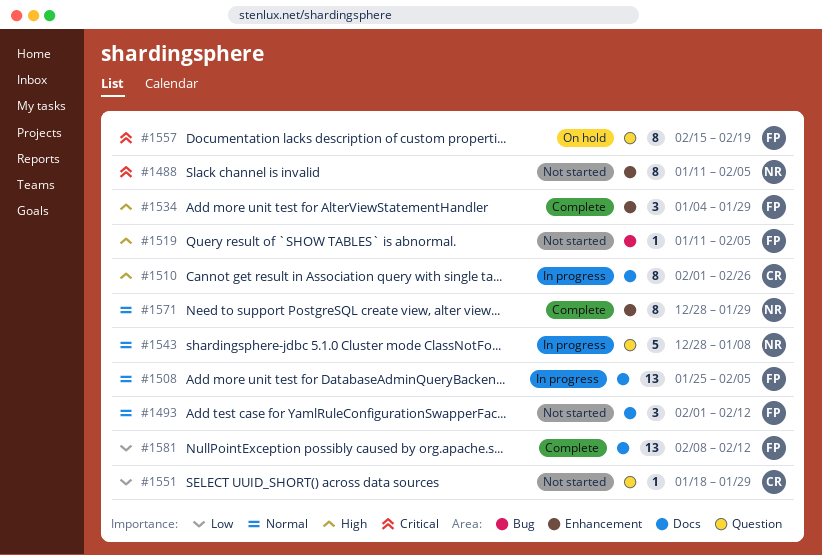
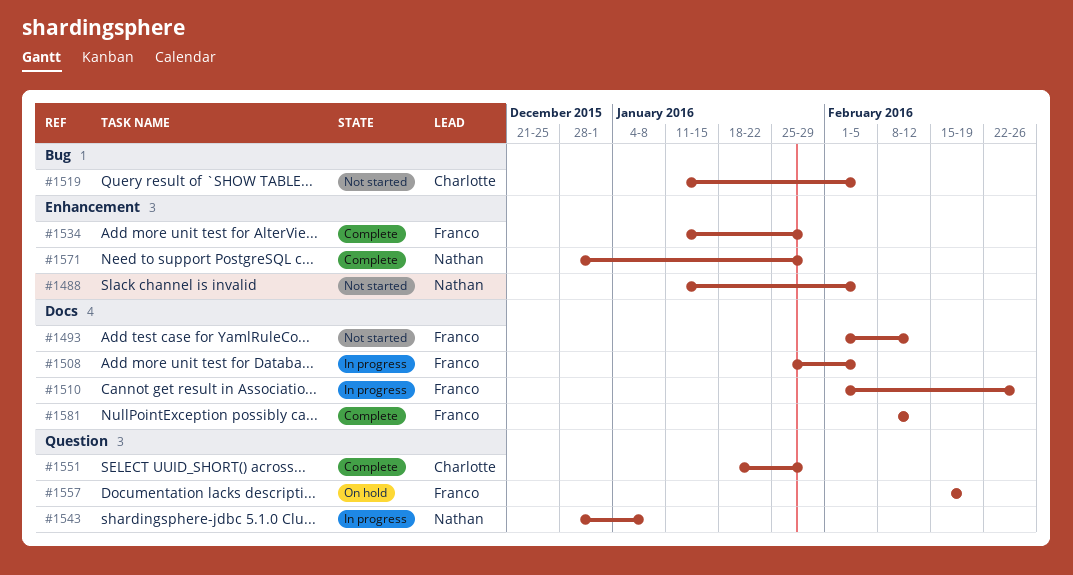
#1510, owner: Charlotte -> Franco
#1519, owner: Franco -> Charlotte
#1534, start: Jan 4 -> Jan 11
#1551, status: Not started -> Complete

